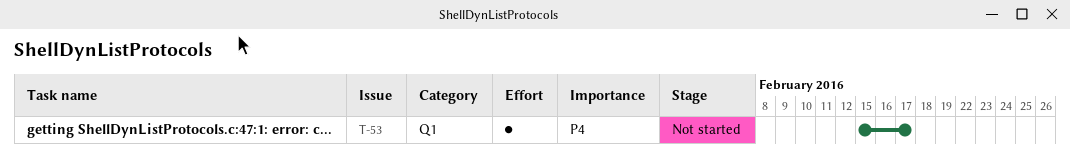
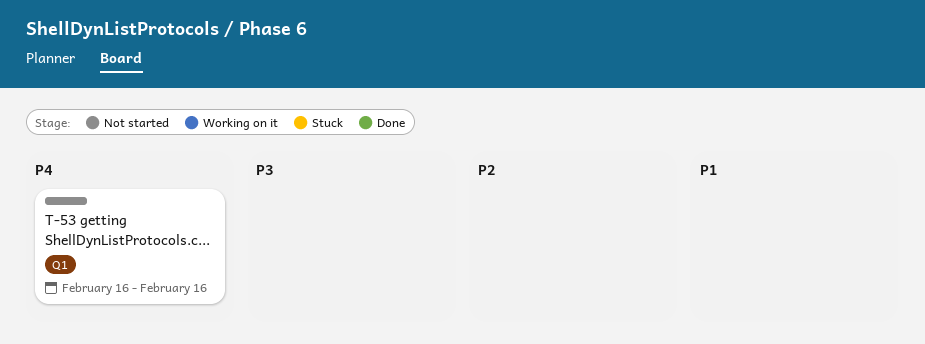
T-53, start: Feb 15 -> Feb 16
T-53, due: Feb 17 -> Feb 16

